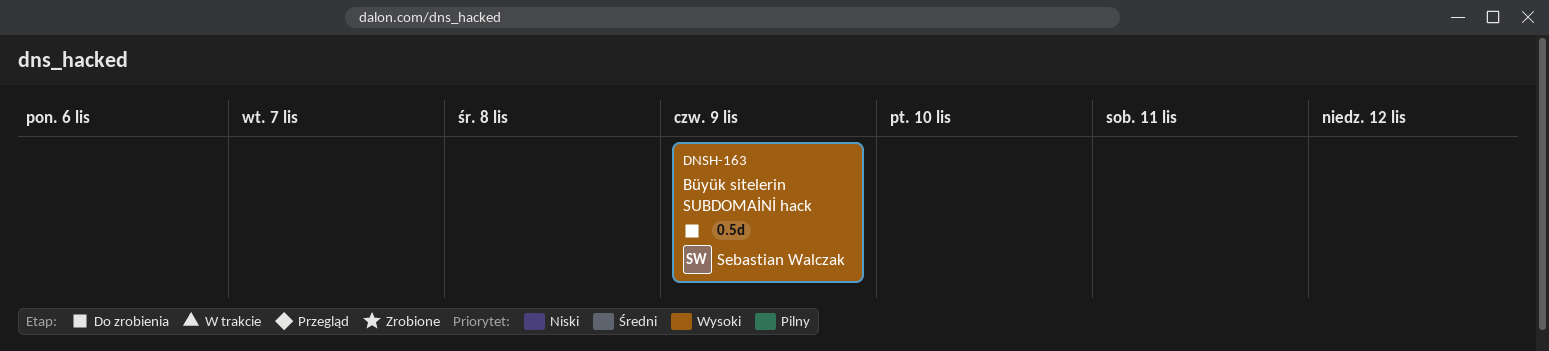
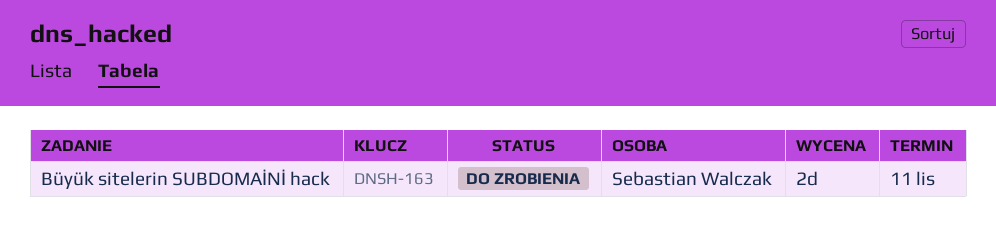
DNSH-163, estimate: 0.5d -> 2d
DNSH-163, due: Nov 9 -> Nov 11

